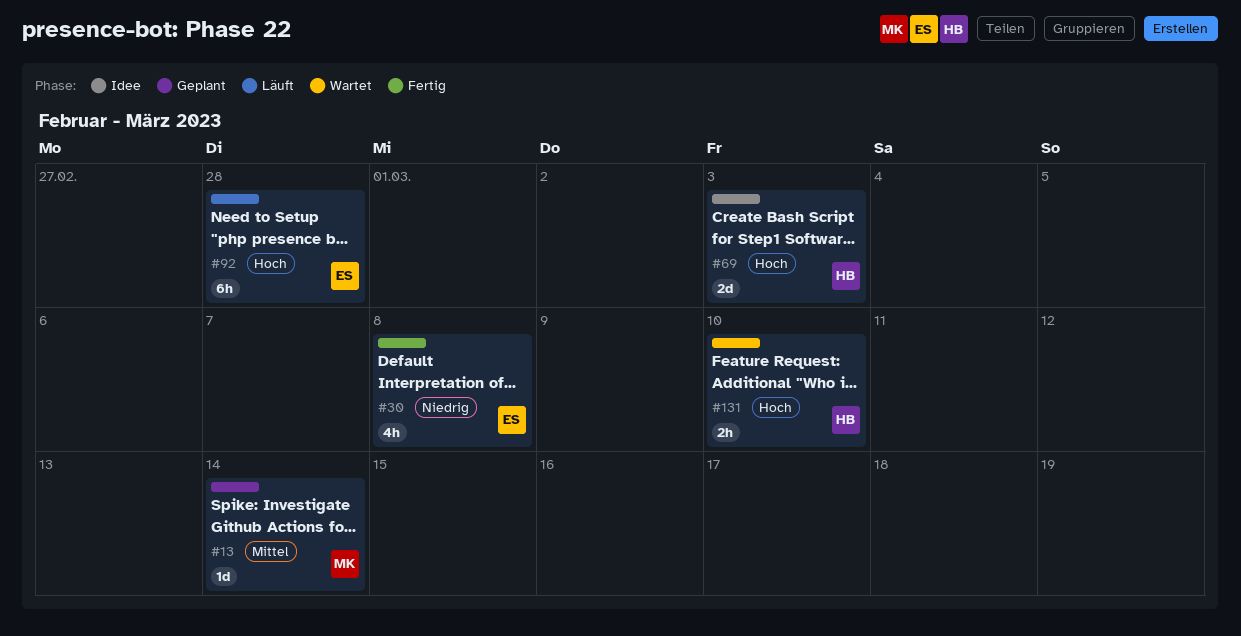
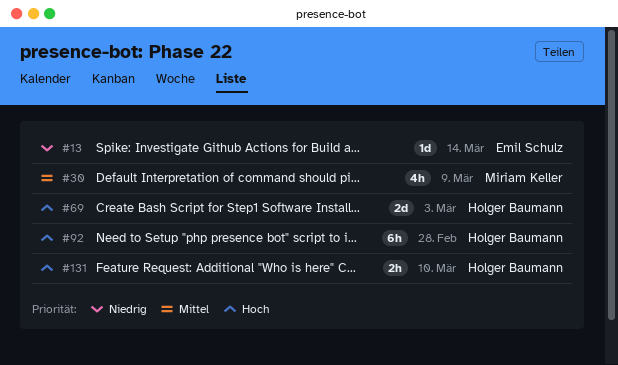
#13, owner: Miriam Keller -> Emil Schulz
#13, priority: Mittel -> Niedrig
#30, owner: Emil Schulz -> Miriam Keller
#30, priority: Niedrig -> Mittel
#30, due: Mar 8 -> Mar 9
#92, owner: Emil Schulz -> Holger Baumann

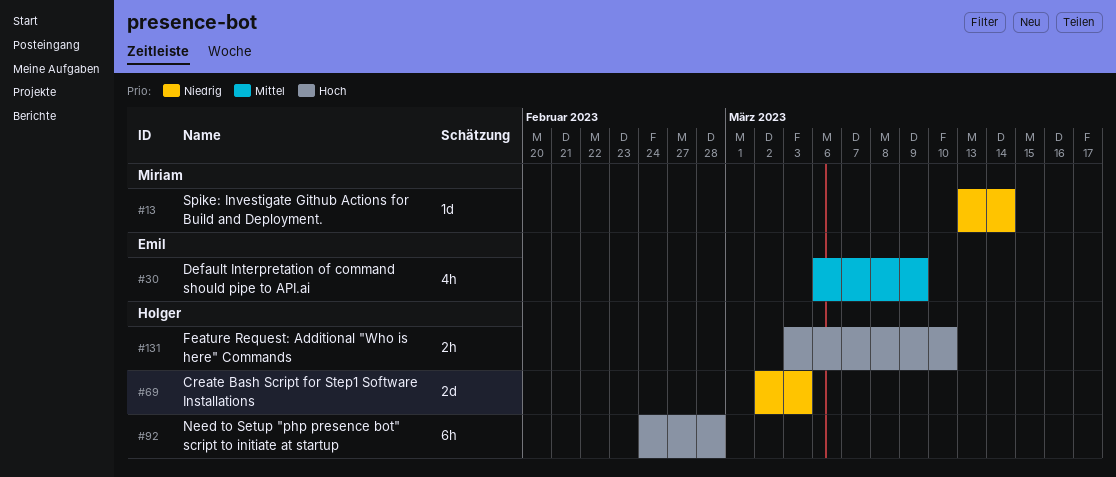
#13, owner: Emil Schulz -> Miriam Keller
#30, owner: Miriam Keller -> Emil Schulz
#69, priority: Hoch -> Niedrig

